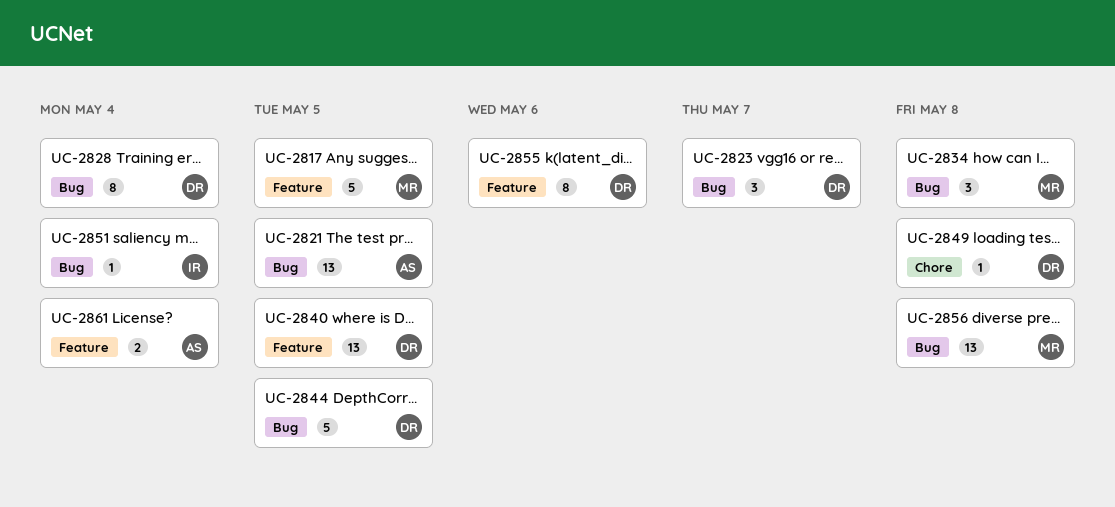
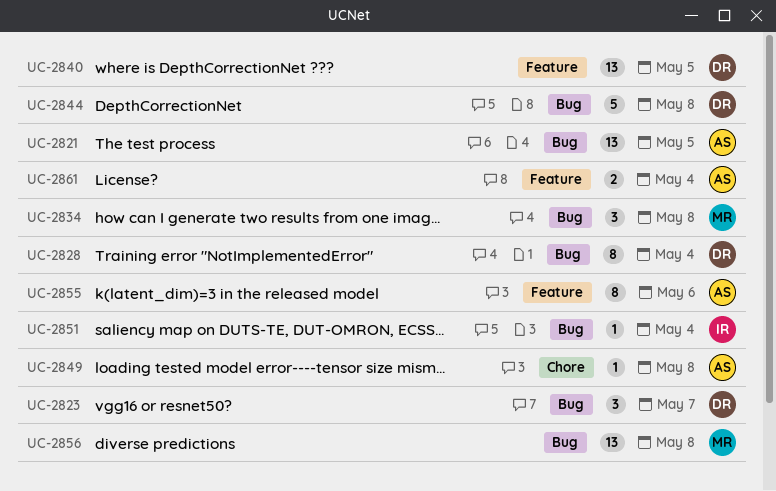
UC-2817: present -> none
UC-2844, due: May 5 -> May 8
UC-2849, owner: DR -> AS
UC-2855, owner: DR -> AS

